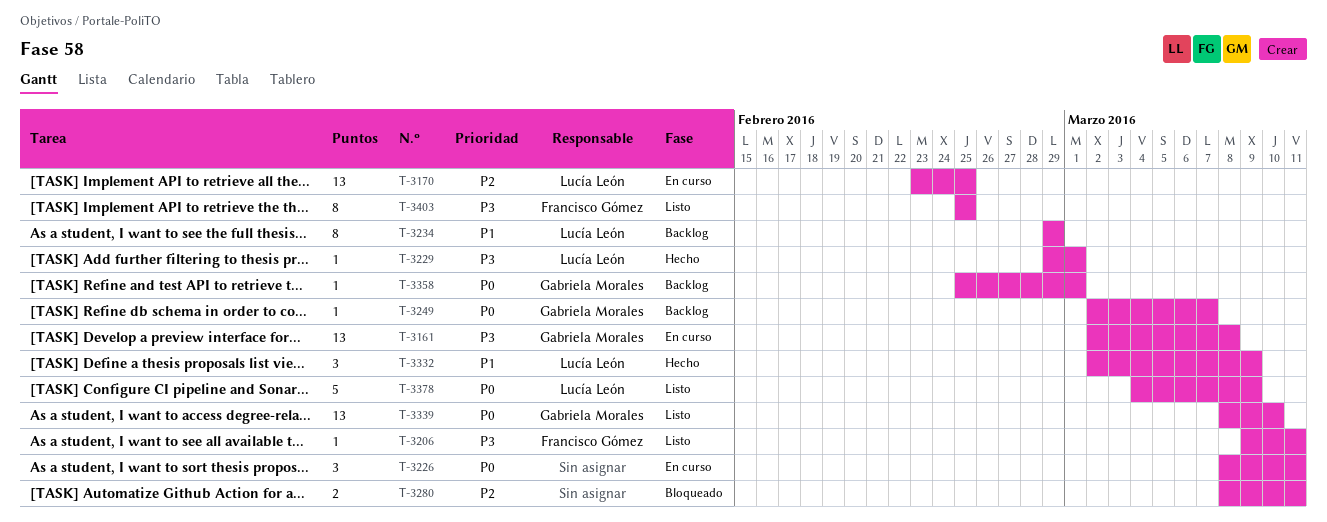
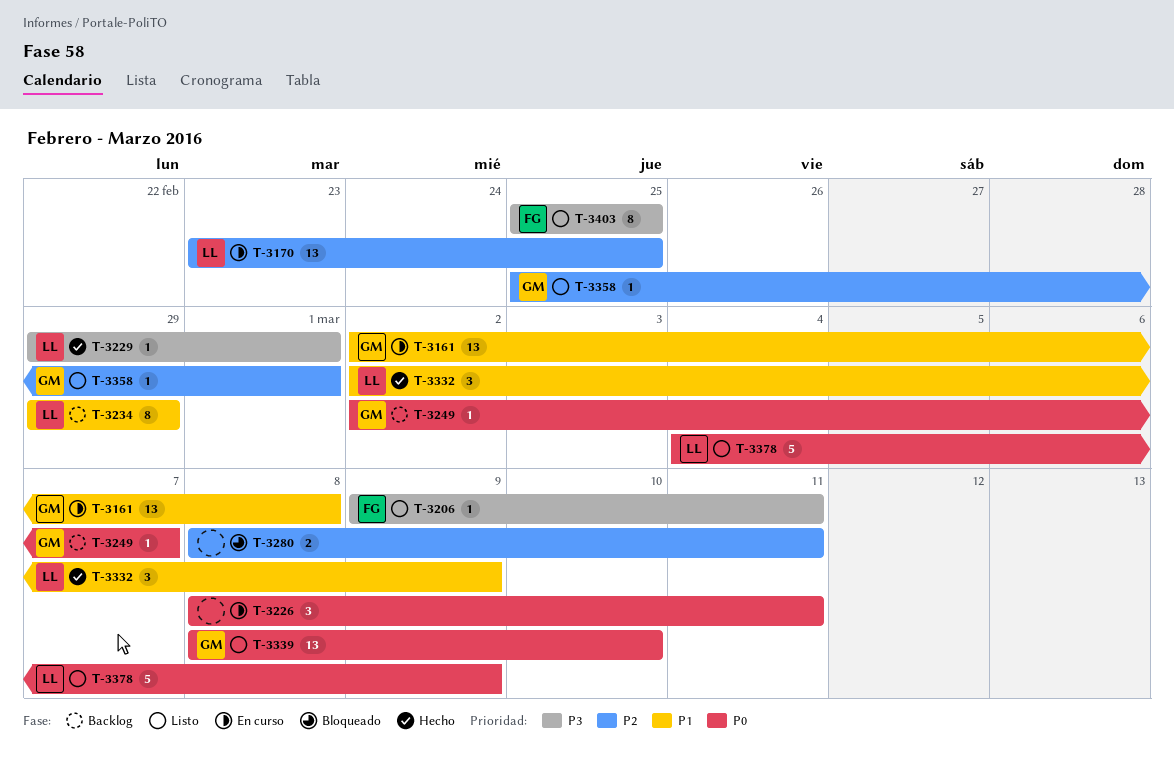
T-3161, priority: P3 -> P1
T-3358, status: Backlog -> Listo
T-3358, priority: P0 -> P2

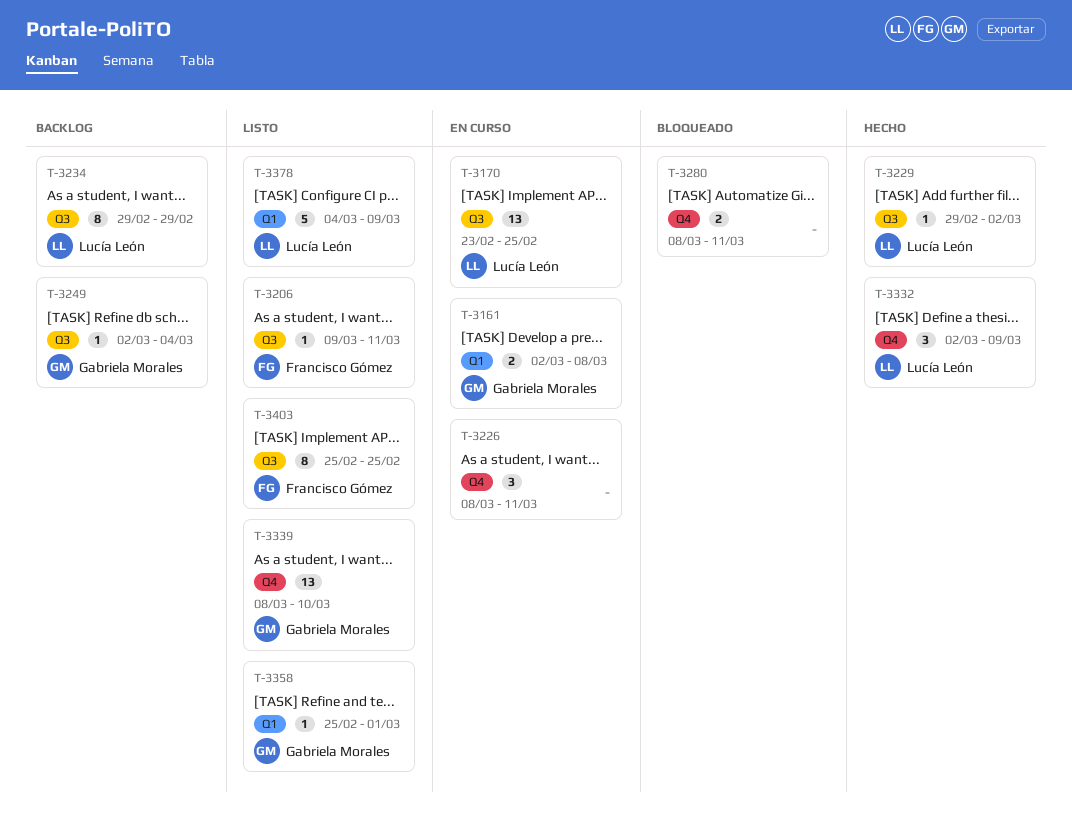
T-3161, estimate: 13 -> 2
T-3229, due: Mar 1 -> Mar 2
T-3249, due: Mar 7 -> Mar 4

